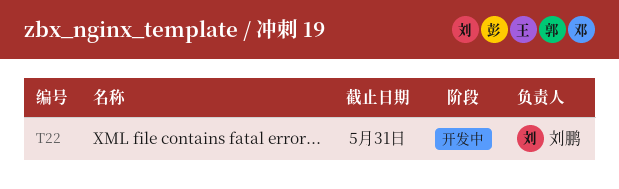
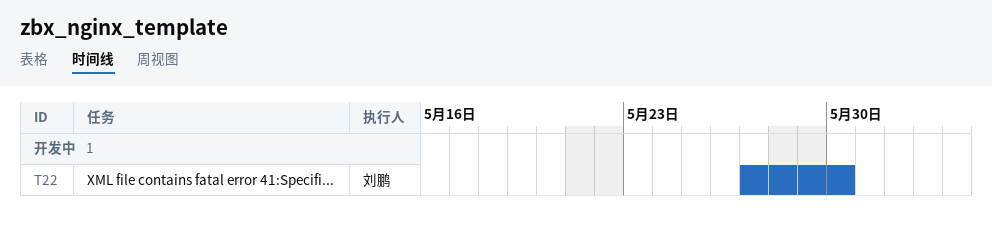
T22, due: May 31 -> May 30

